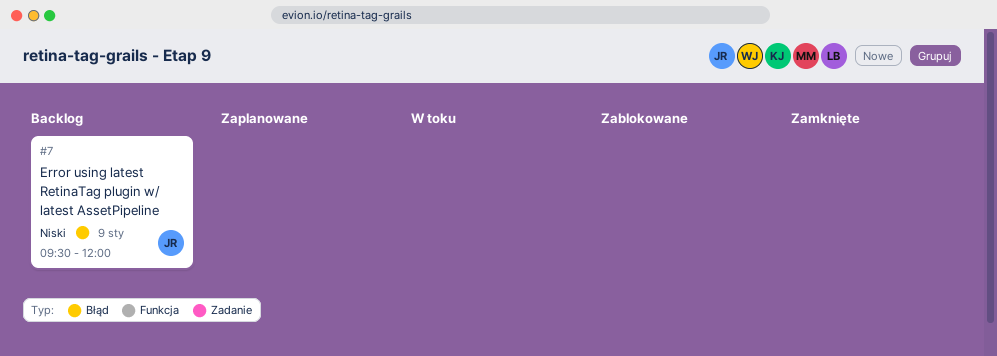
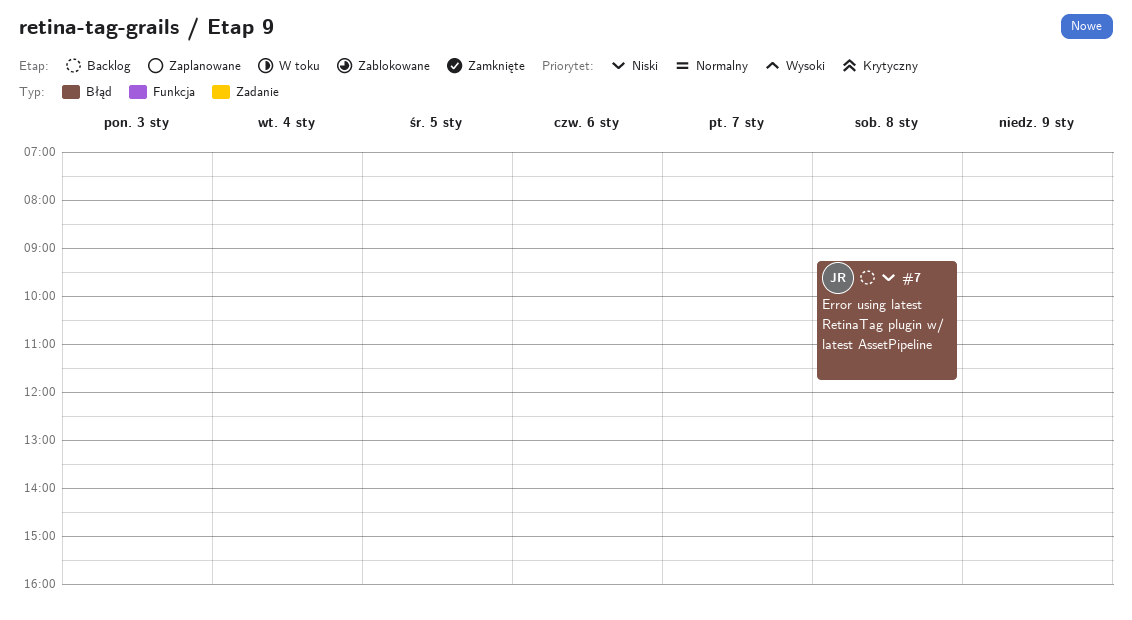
#7, day: Jan 9 -> Jan 8
#7, begins: 09:30 -> 09:15
#7, ends: 12:00 -> 11:45

